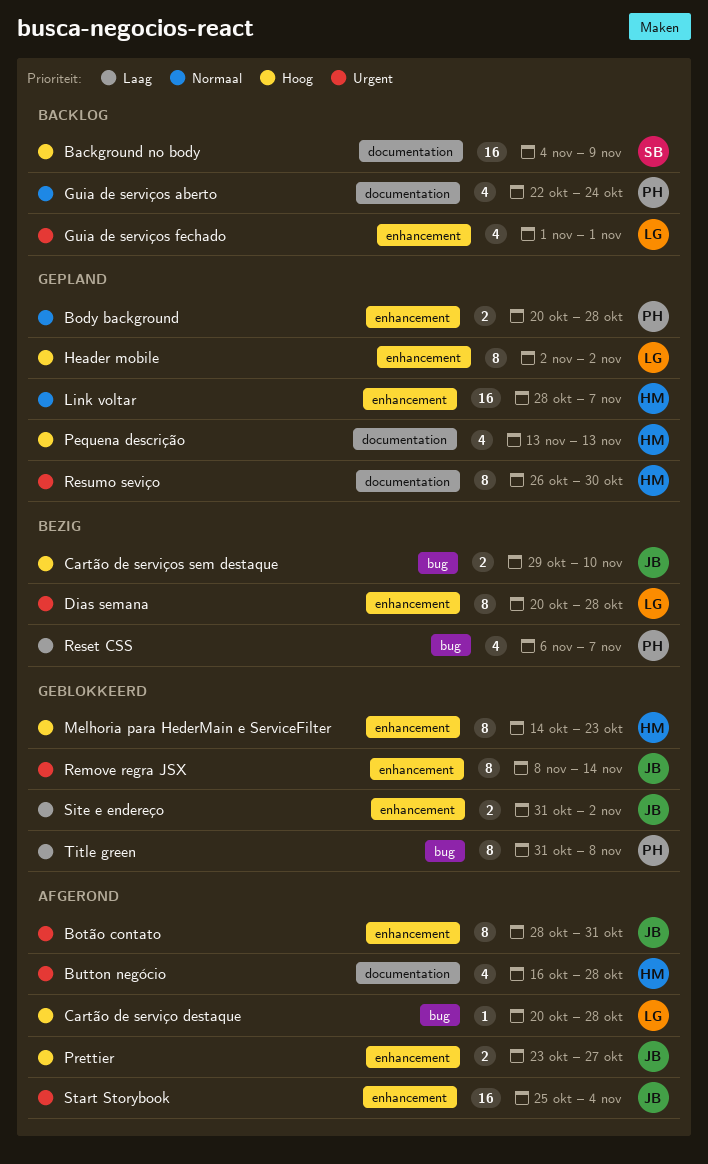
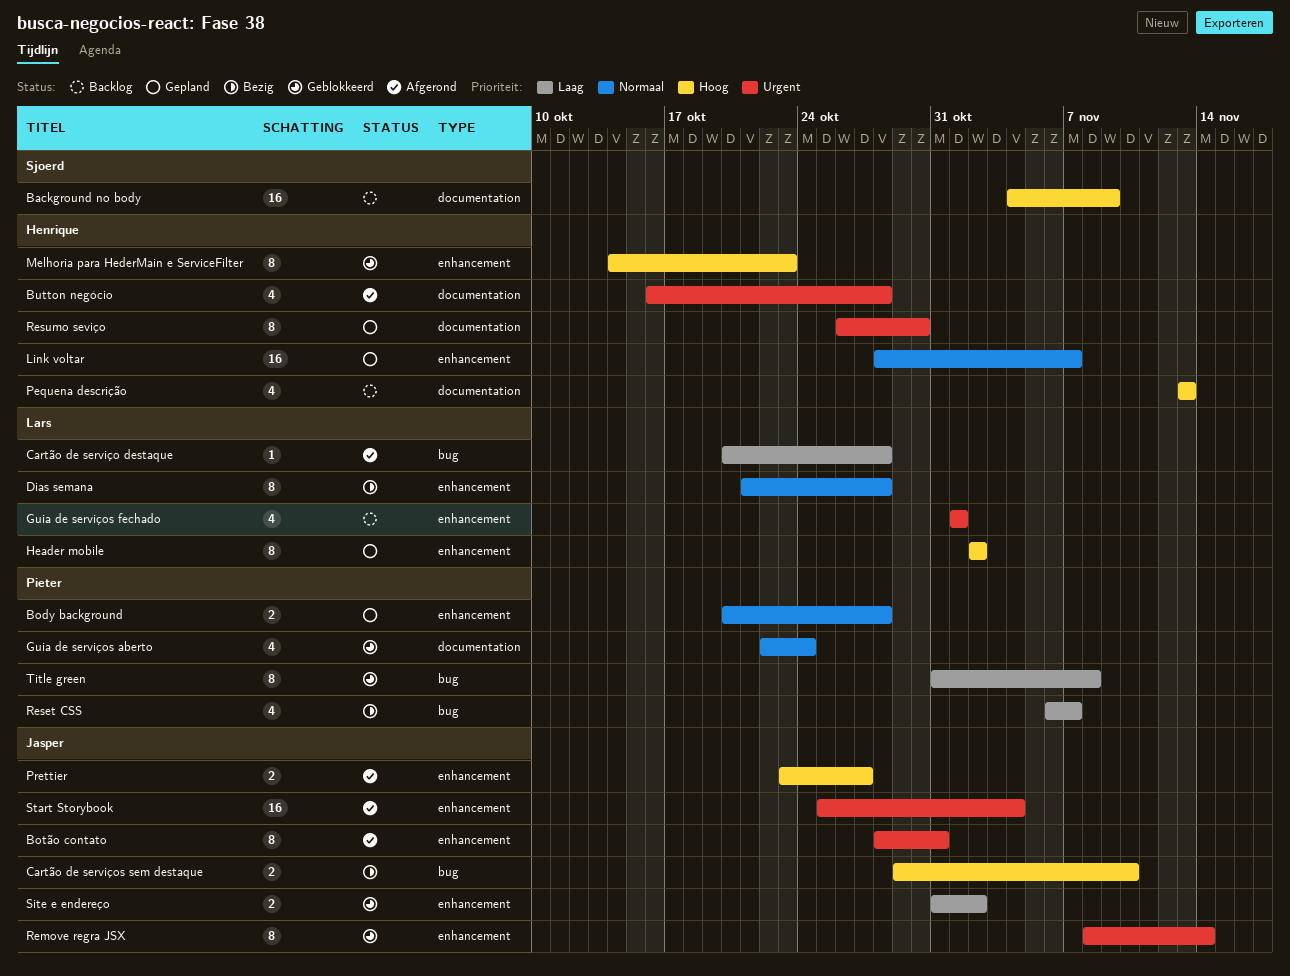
Cartão de serviço destaque, priority: Hoog -> Laag
Dias semana, priority: Urgent -> Normaal
Dias semana, start: Oct 20 -> Oct 21
Guia de serviços aberto, status: Backlog -> Geblokkeerd
Pequena descrição, status: Gepland -> Backlog

